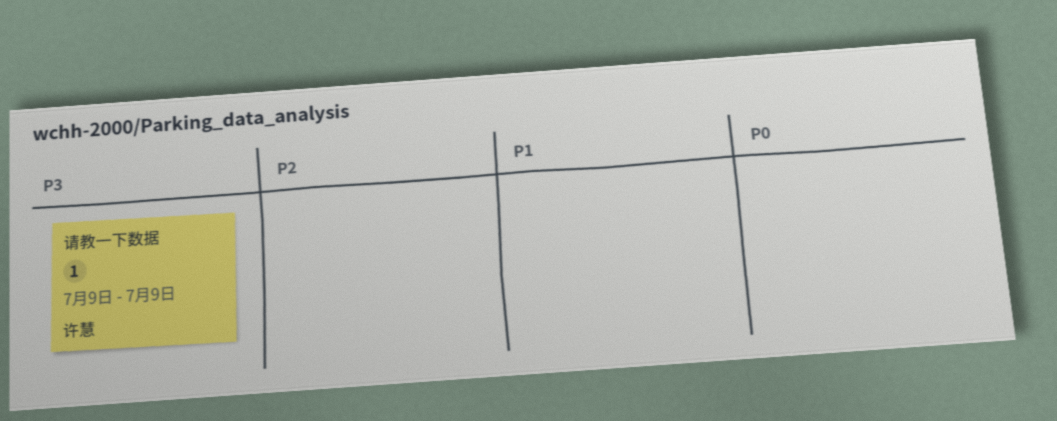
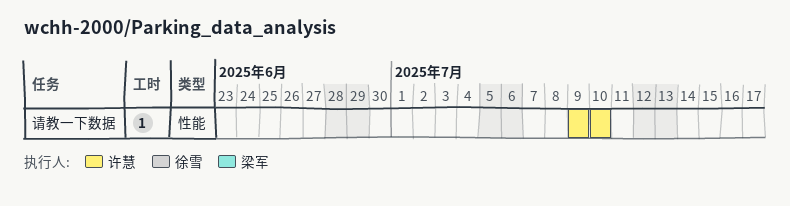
请教一下数据, due: Jul 9 -> Jul 10

